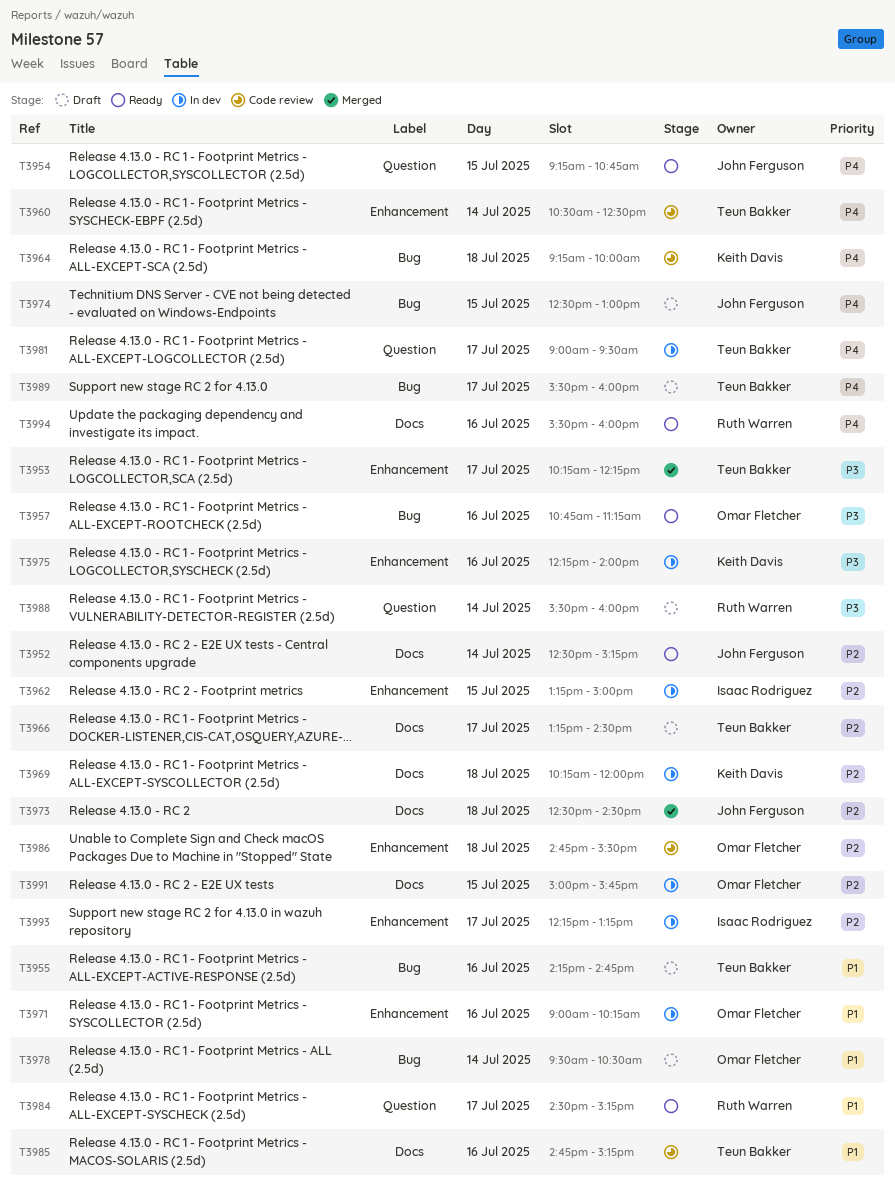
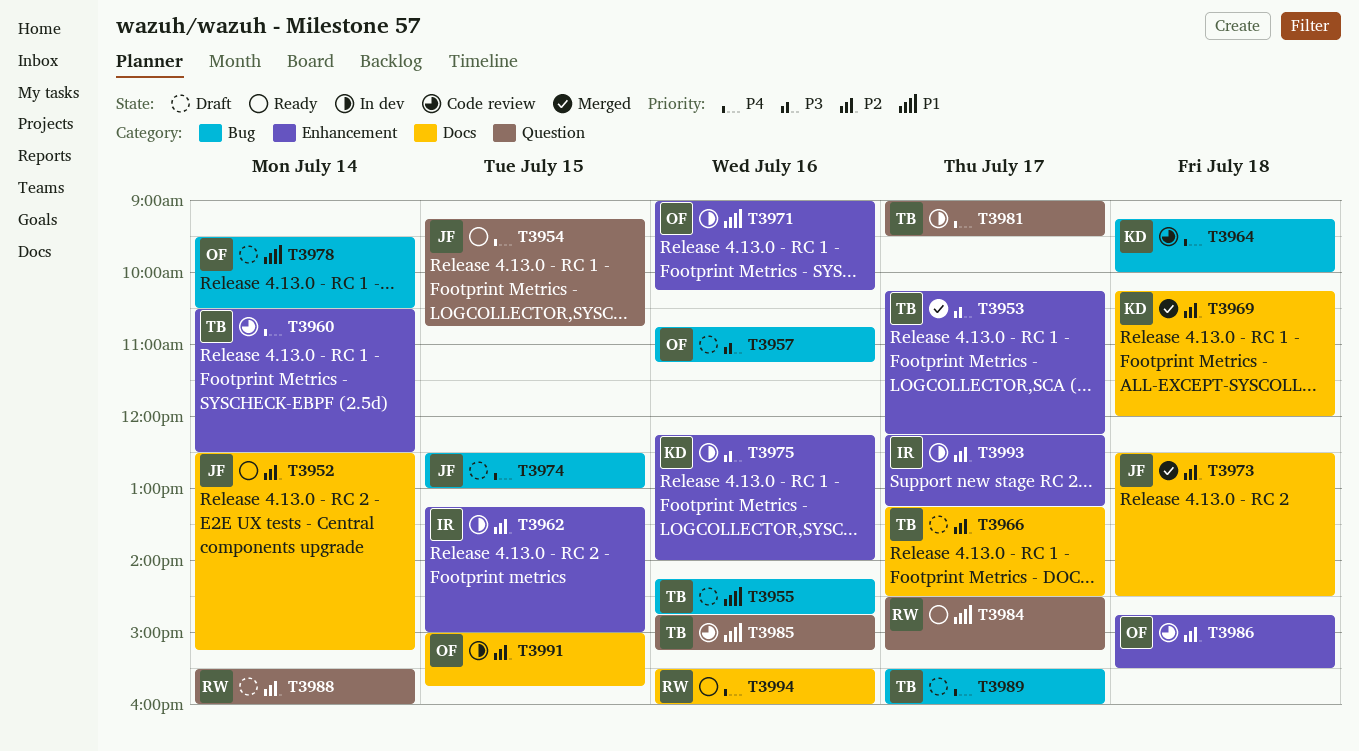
T3957, status: Ready -> Draft
T3969, status: In dev -> Merged
T3985, label: Docs -> Question
T3988, priority: P3 -> P2

